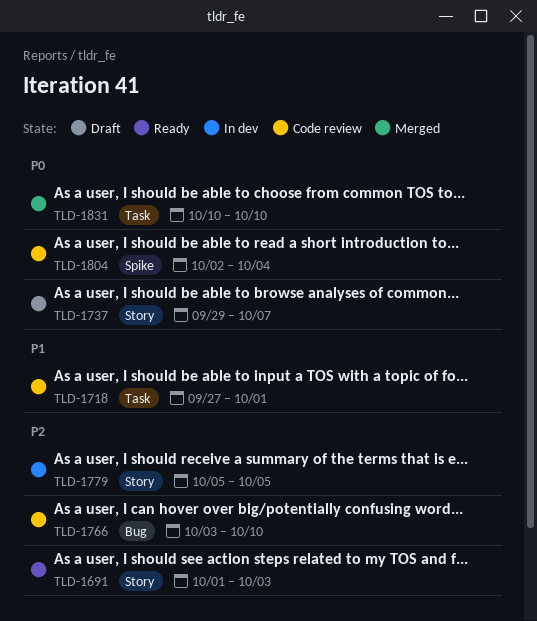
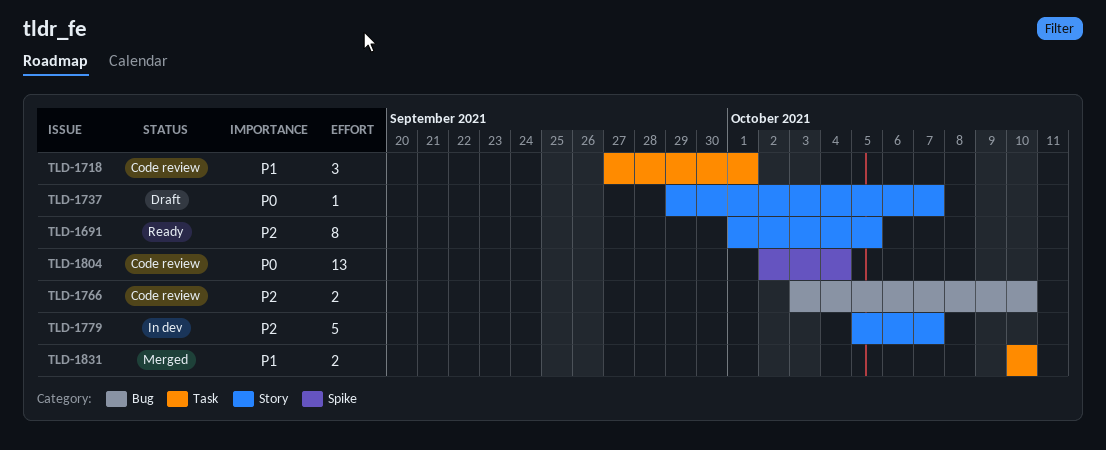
TLD-1691, due: Oct 3 -> Oct 5
TLD-1779, due: Oct 5 -> Oct 7
TLD-1831, priority: P0 -> P1

